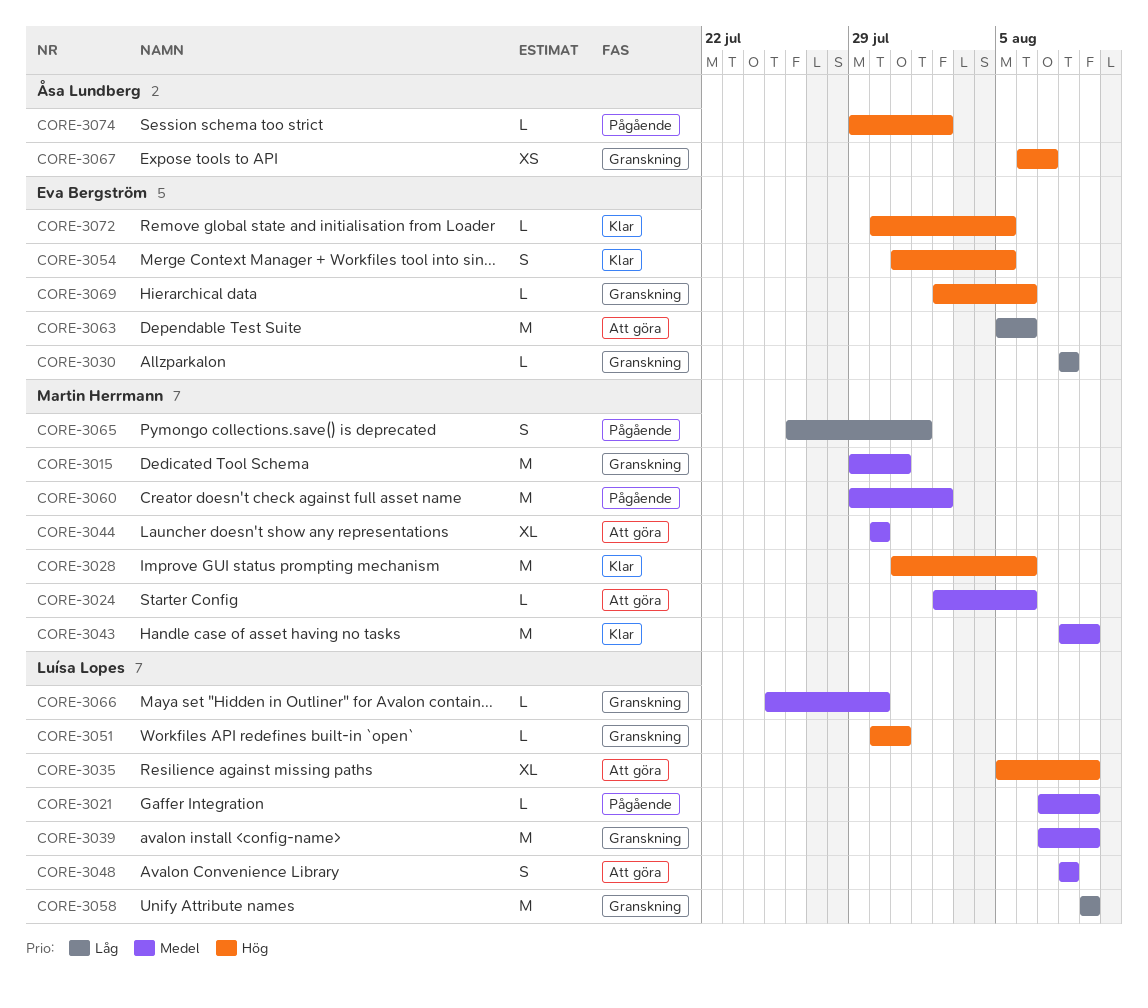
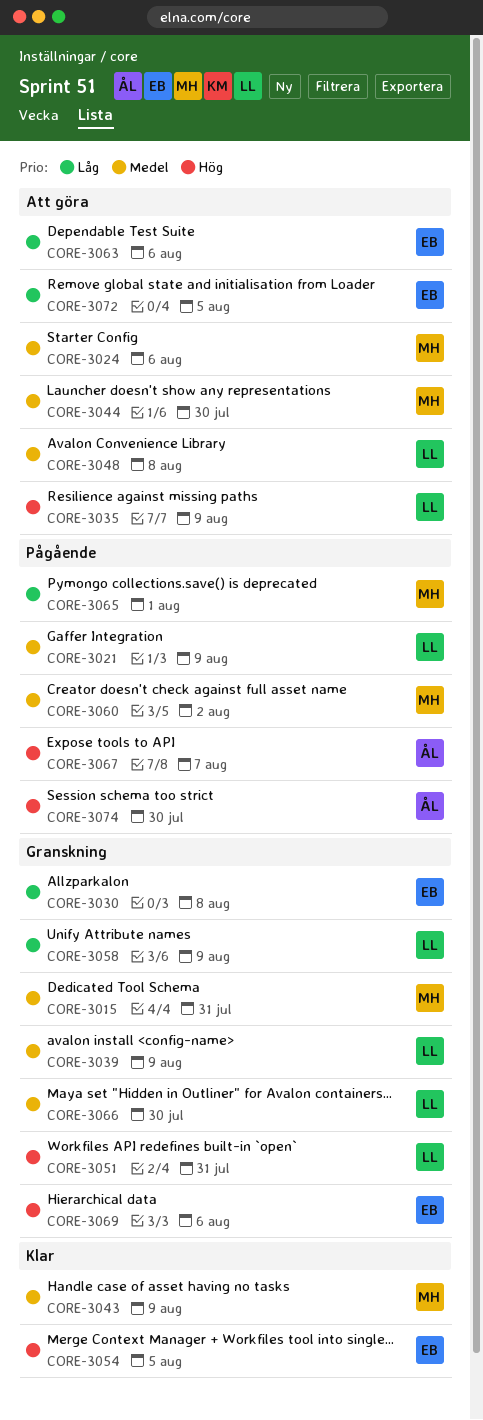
CORE-3028: present -> none
CORE-3067, status: Granskning -> Pågående
CORE-3072, status: Klar -> Att göra
CORE-3072, priority: Hög -> Låg
CORE-3074, due: Aug 2 -> Jul 30

